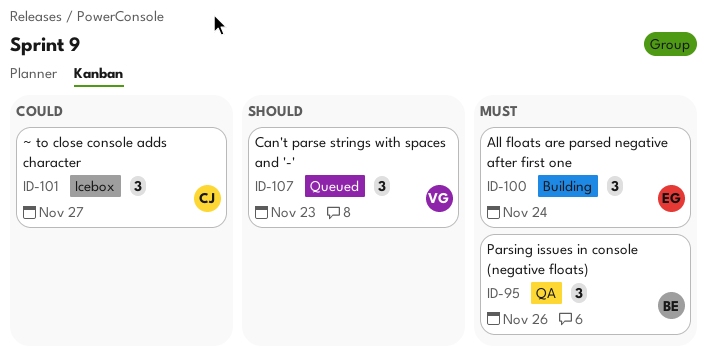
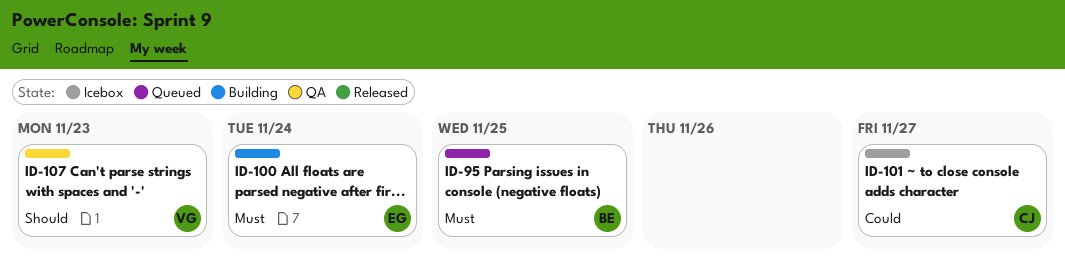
ID-95, status: QA -> Queued
ID-95, due: Nov 26 -> Nov 25
ID-107, status: Queued -> QA

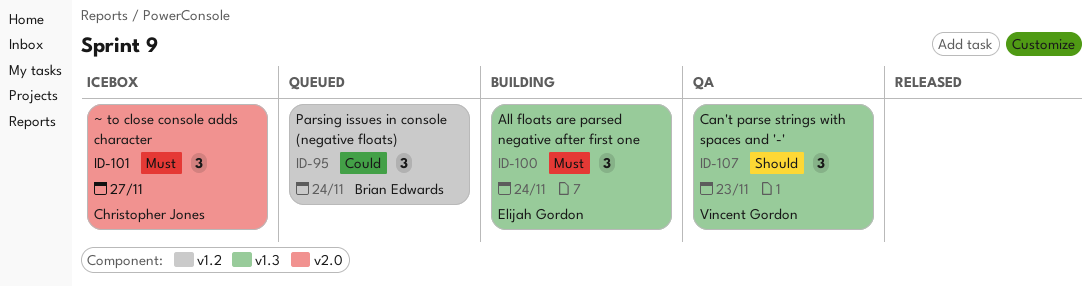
ID-95, priority: Must -> Could
ID-95, due: Nov 25 -> Nov 24
ID-101, priority: Could -> Must

